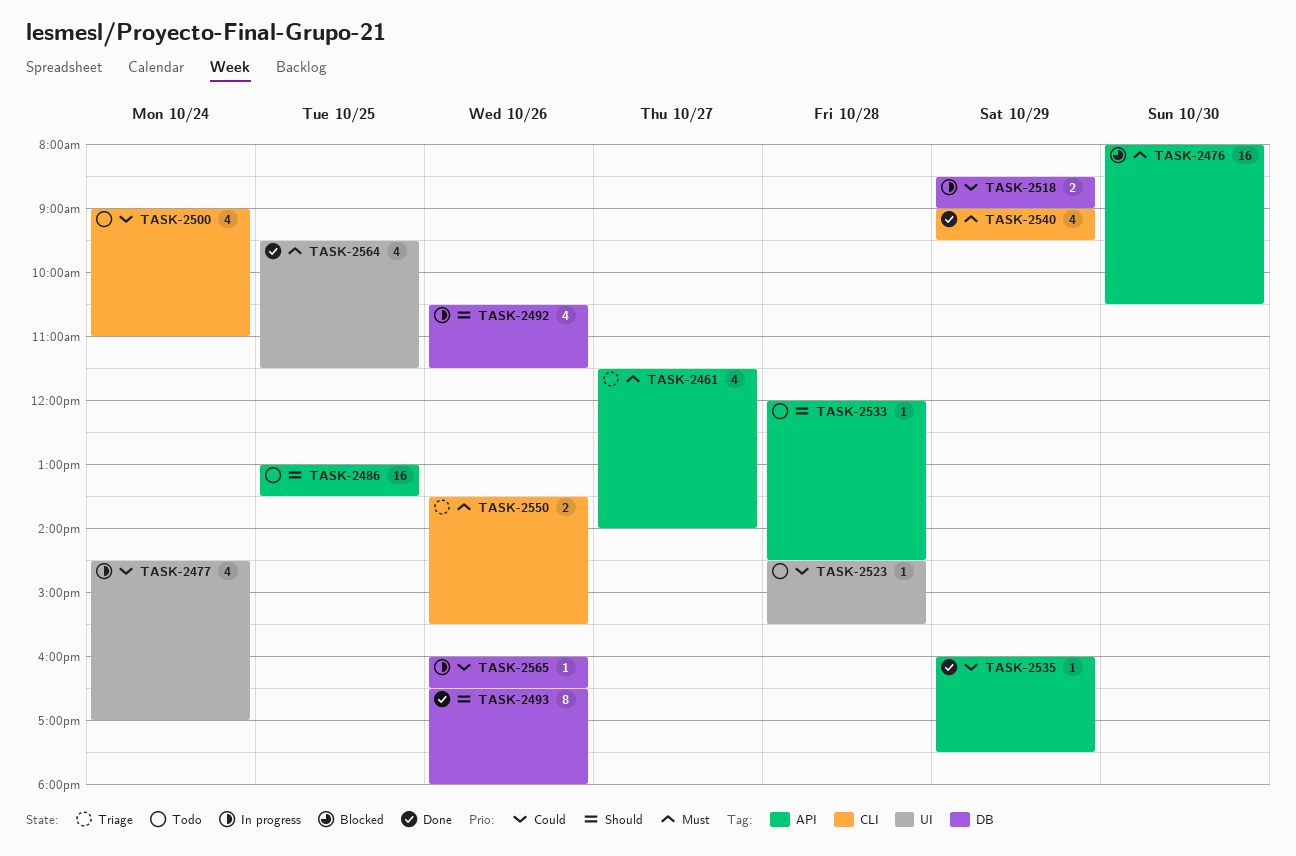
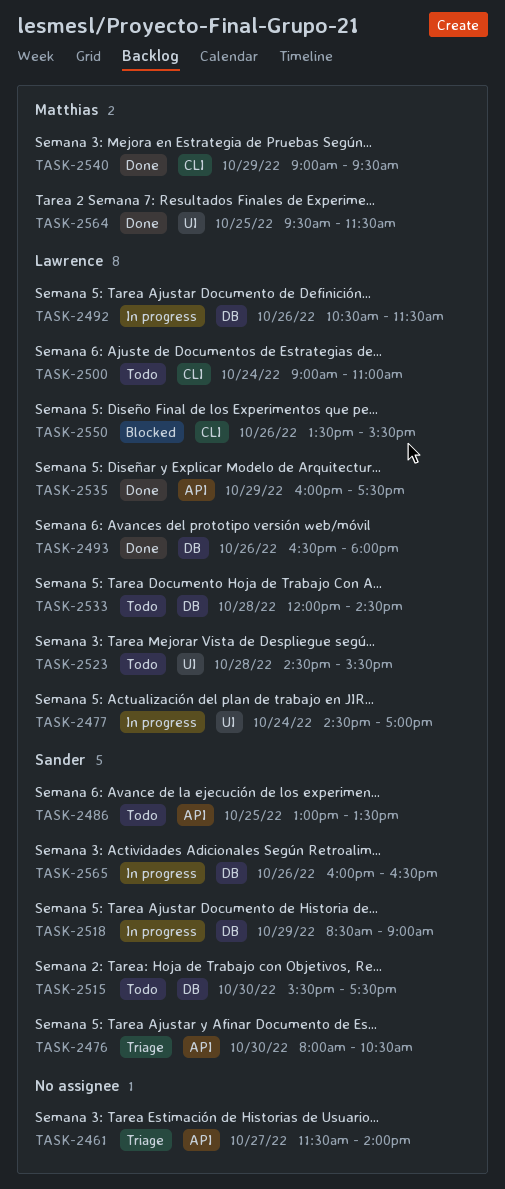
TASK-2476, status: Blocked -> Triage
TASK-2515: none -> present
TASK-2533, label: API -> DB
TASK-2550, status: Triage -> Blocked

